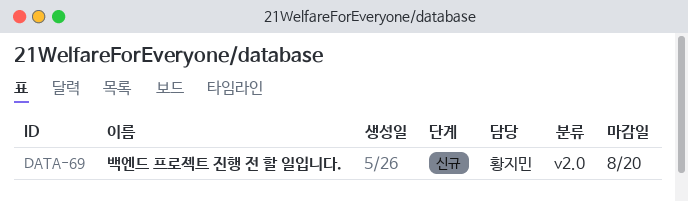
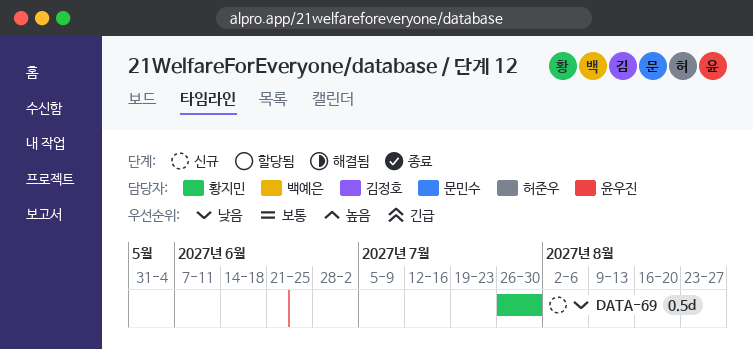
DATA-69, due: Aug 20 -> Jul 30

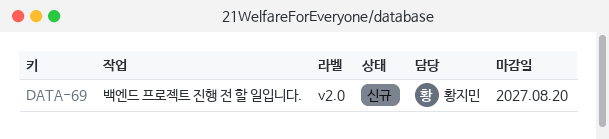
DATA-69, due: Jul 30 -> Aug 20

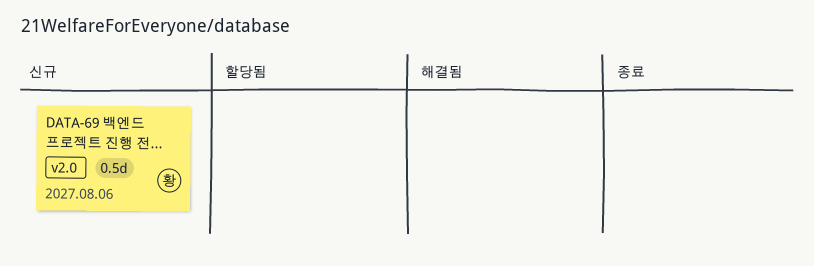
DATA-69, due: Aug 20 -> Aug 6

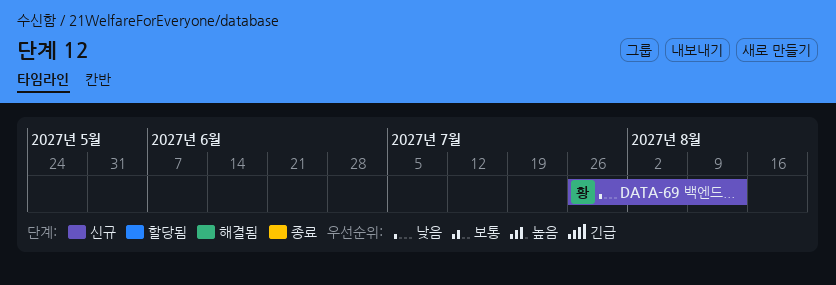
DATA-69, due: Aug 6 -> Aug 13

